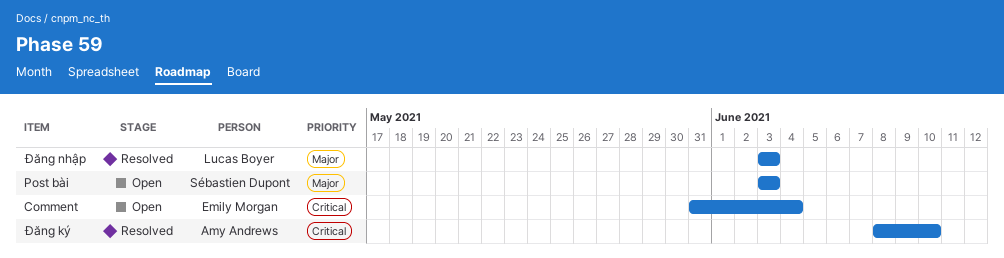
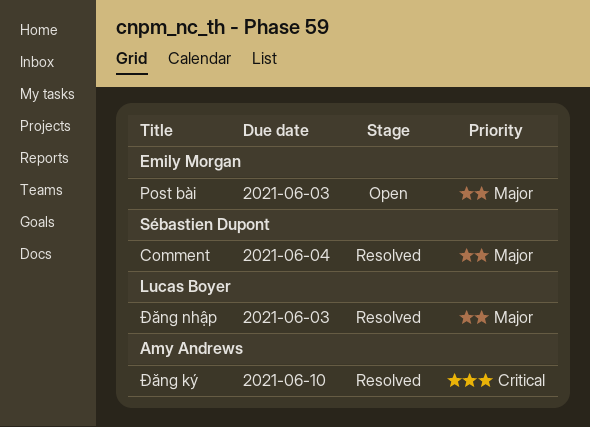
Comment, status: Open -> Resolved
Comment, owner: Emily Morgan -> Sébastien Dupont
Comment, priority: Critical -> Major
Post bài, owner: Sébastien Dupont -> Emily Morgan

